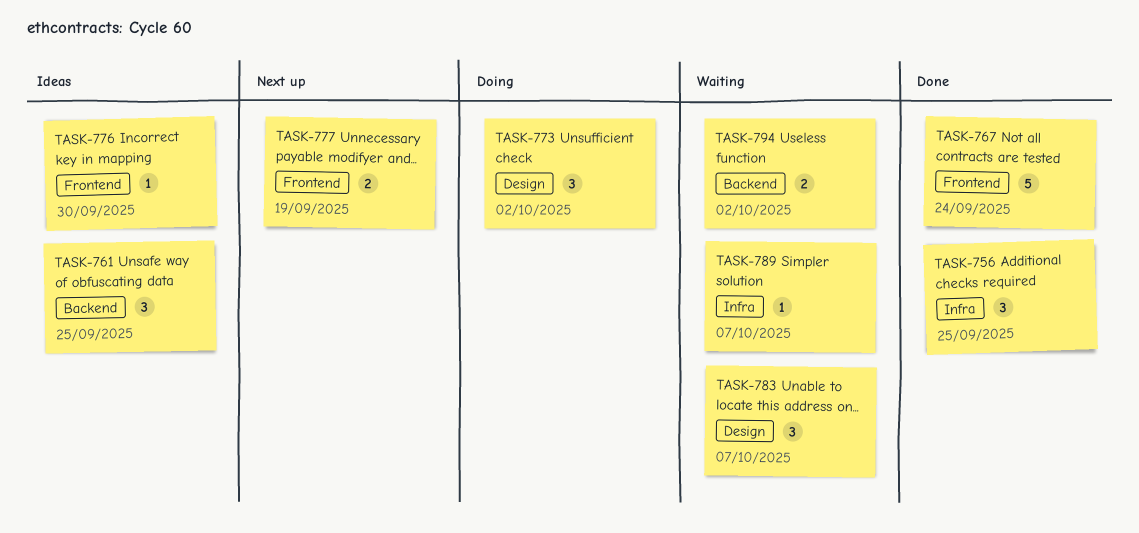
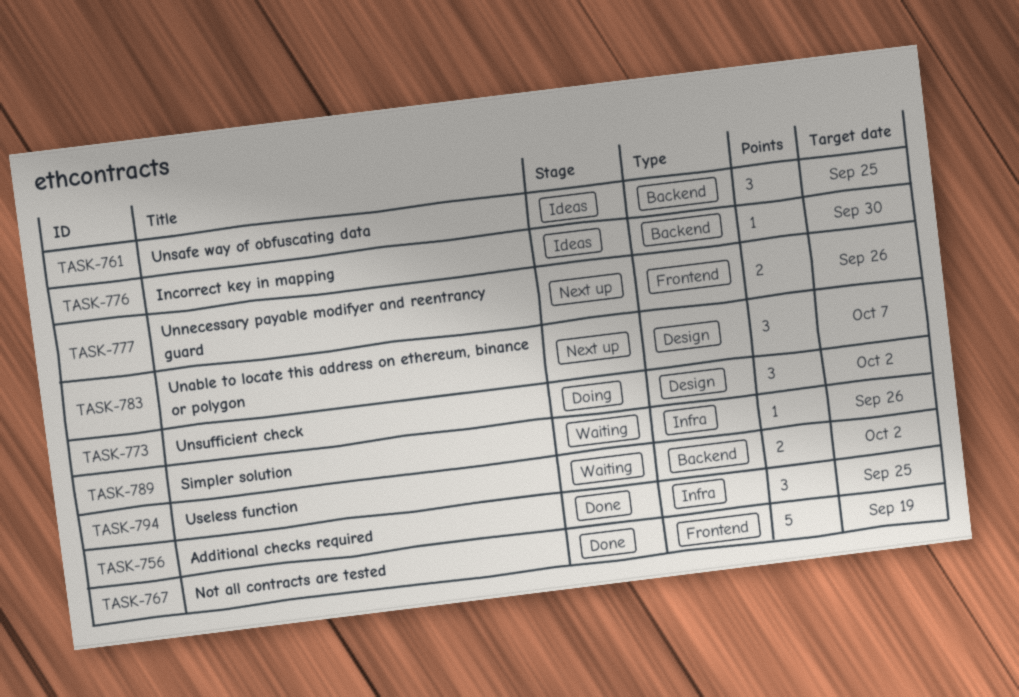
TASK-767, due: Sep 24 -> Sep 19
TASK-776, label: Frontend -> Backend
TASK-777, due: Sep 19 -> Sep 26
TASK-783, status: Waiting -> Next up
TASK-789, due: Oct 7 -> Sep 26

